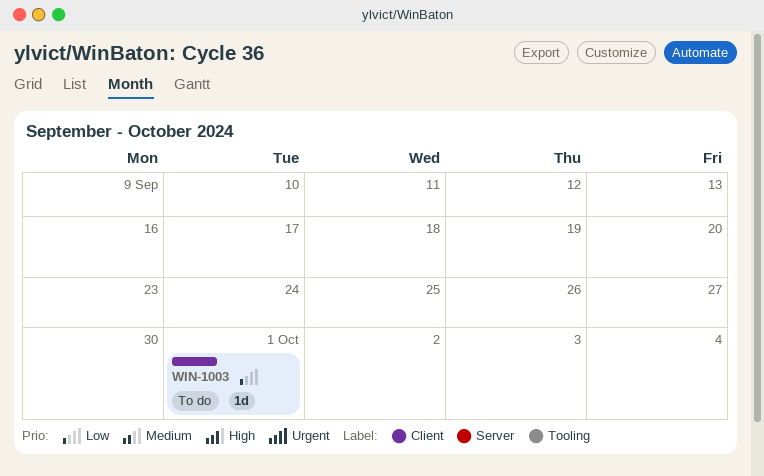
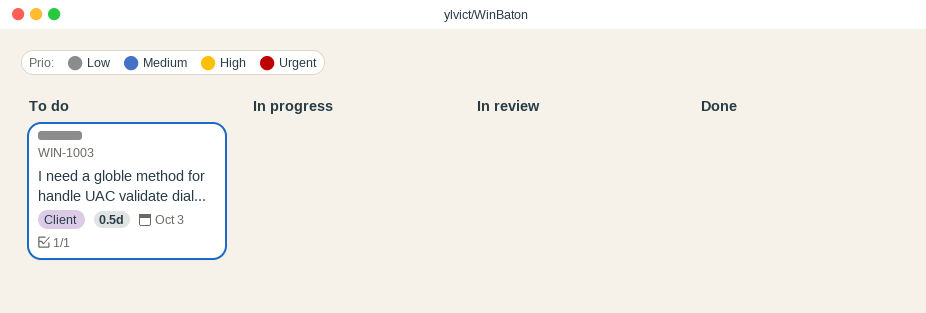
WIN-1003, estimate: 1d -> 0.5d
WIN-1003, due: Oct 1 -> Oct 3

